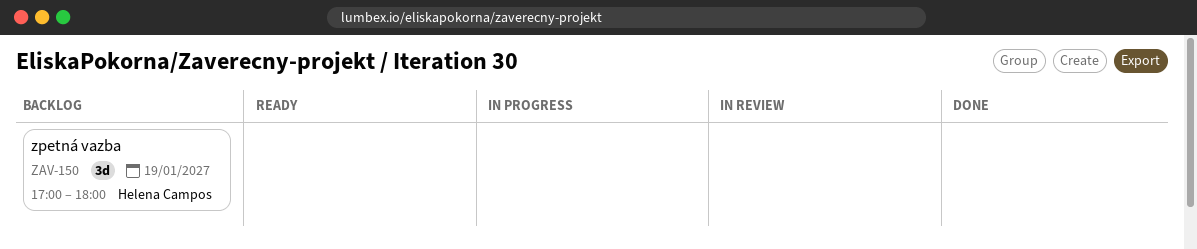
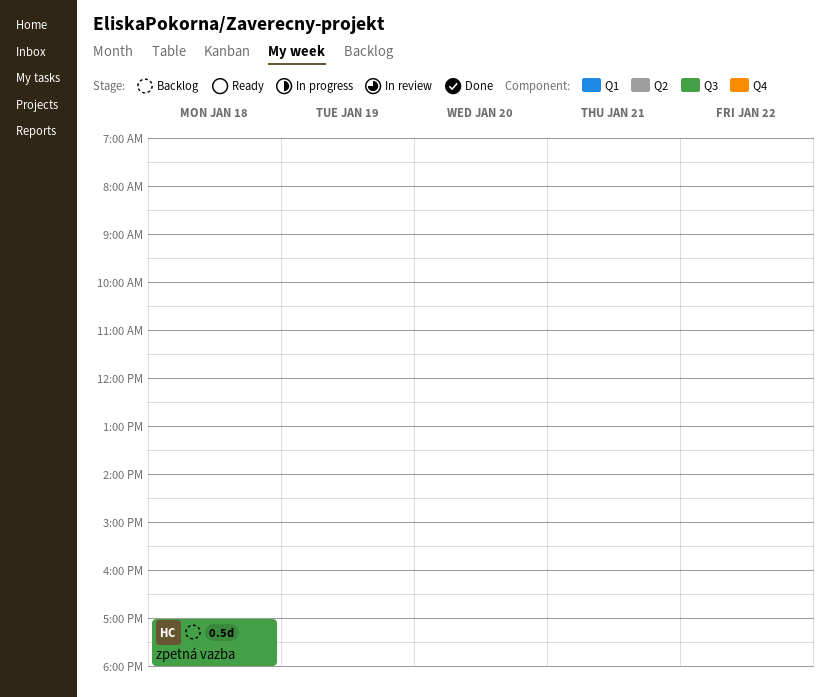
zpetná vazba, estimate: 3d -> 0.5d
zpetná vazba, day: Jan 19 -> Jan 18

